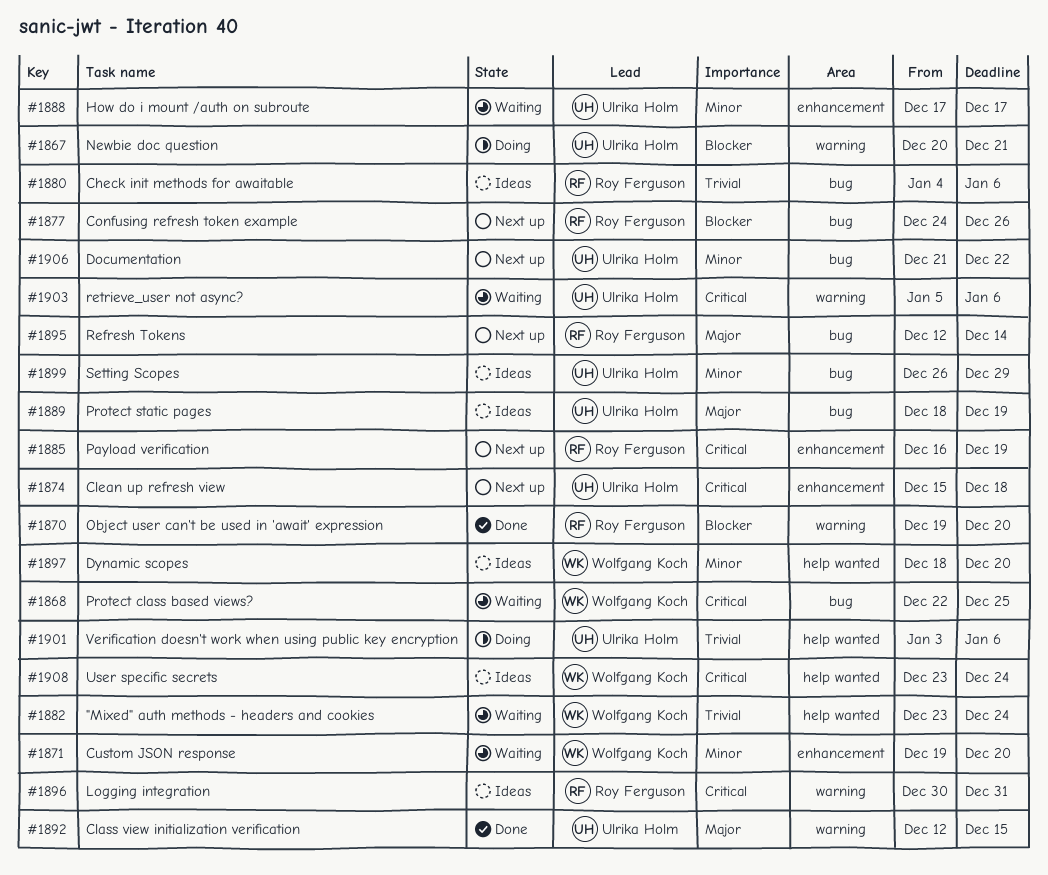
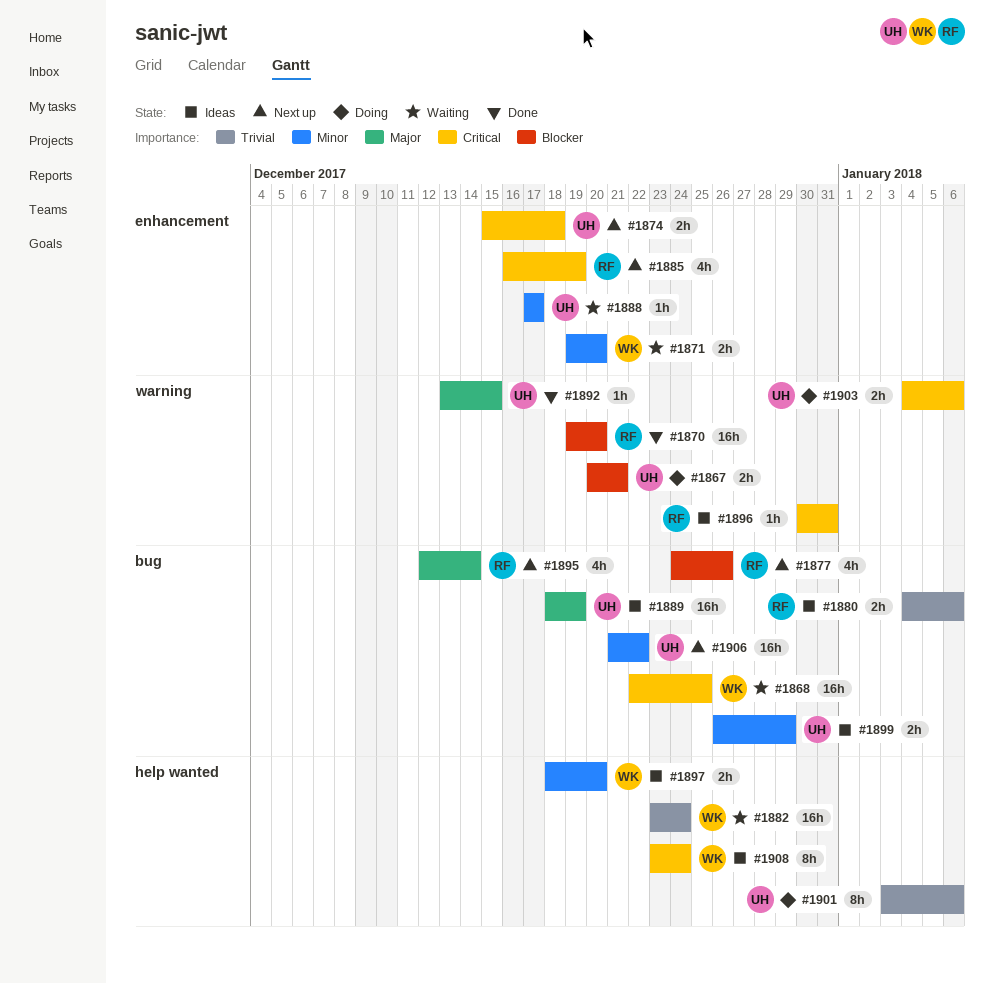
#1892, start: Dec 12 -> Dec 13
#1903, status: Waiting -> Doing
#1903, start: Jan 5 -> Jan 4

